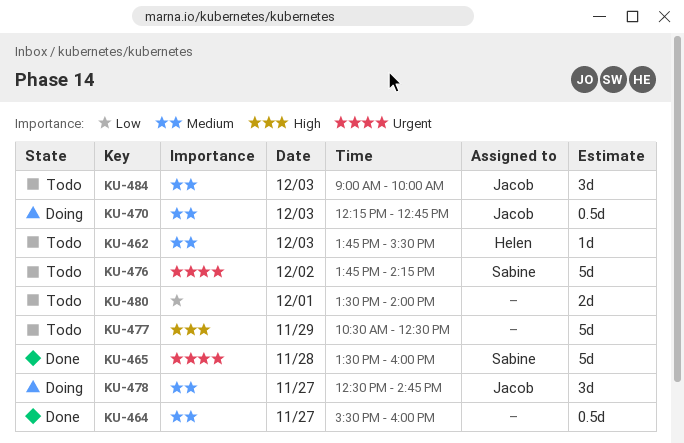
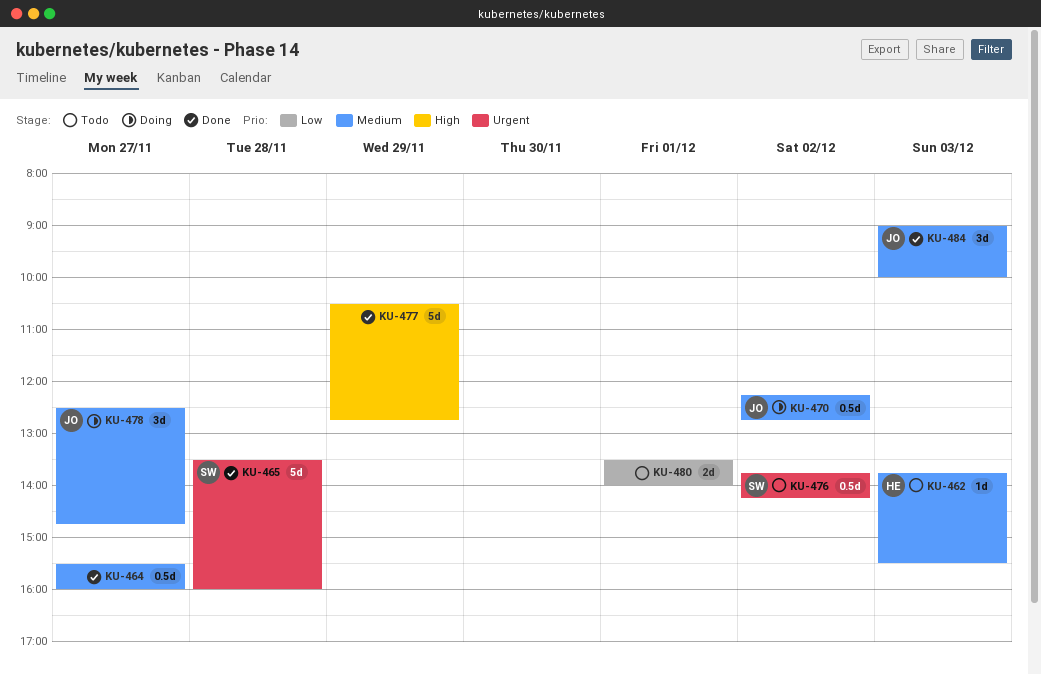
KU-470, day: Dec 3 -> Dec 2
KU-476, estimate: 5d -> 0.5d
KU-477, status: Todo -> Done
KU-477, ends: 12:30 -> 12:45
KU-484, status: Todo -> Done

